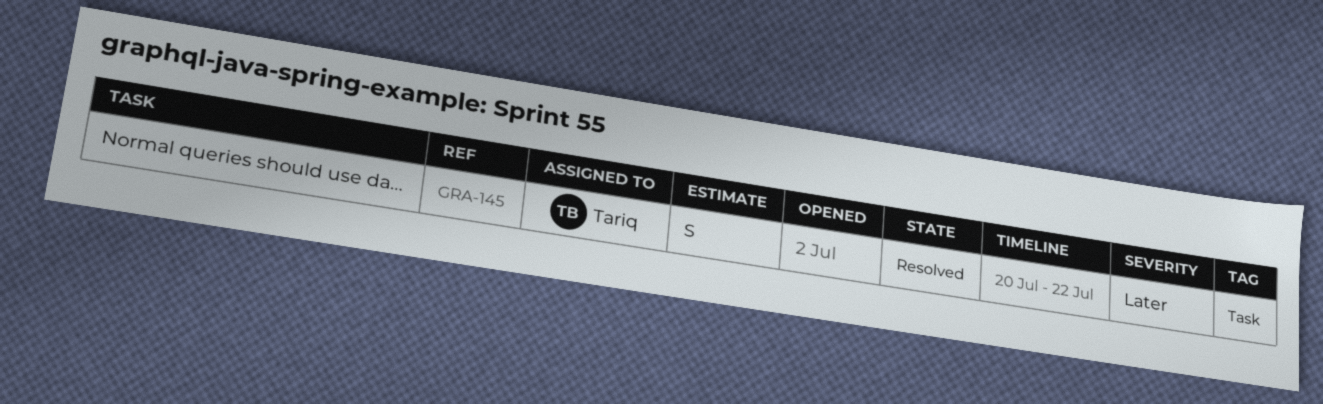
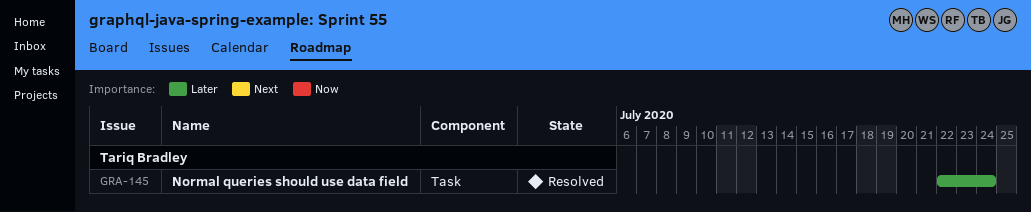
GRA-145, start: Jul 20 -> Jul 22
GRA-145, due: Jul 22 -> Jul 24

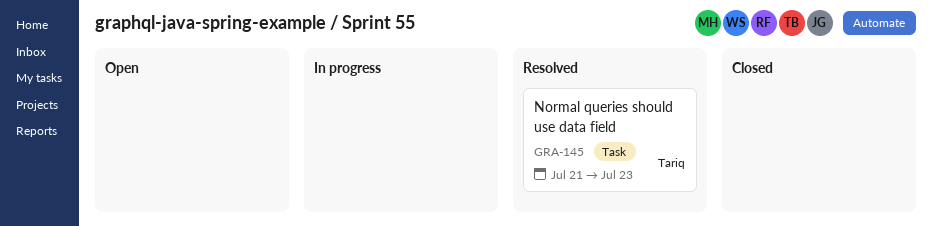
GRA-145, start: Jul 22 -> Jul 21
GRA-145, due: Jul 24 -> Jul 23

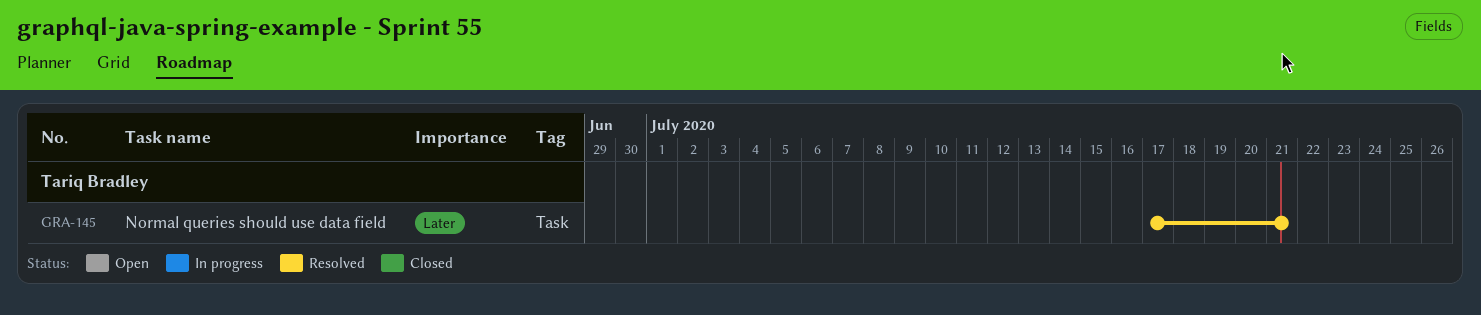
GRA-145, start: Jul 21 -> Jul 17
GRA-145, due: Jul 23 -> Jul 21

